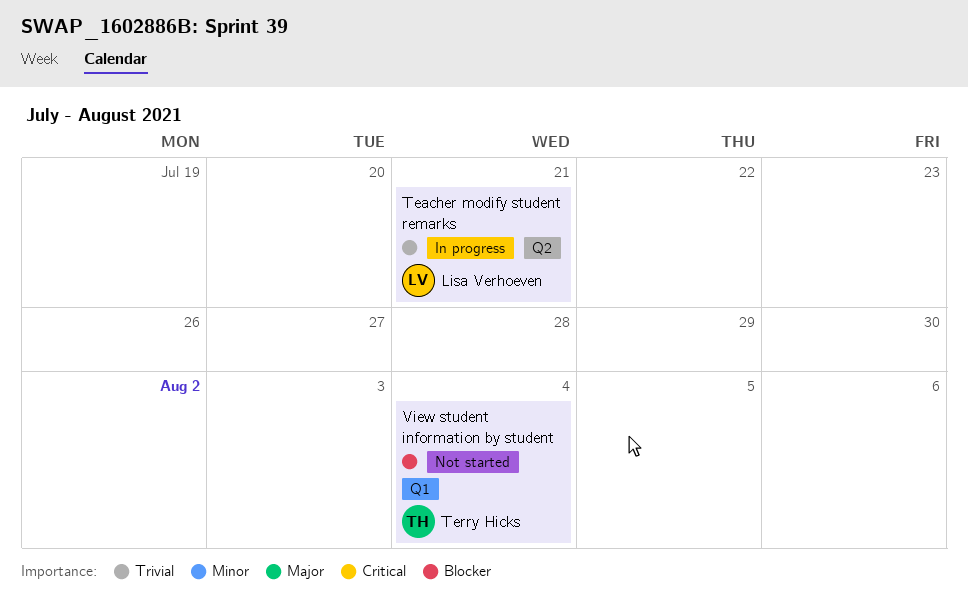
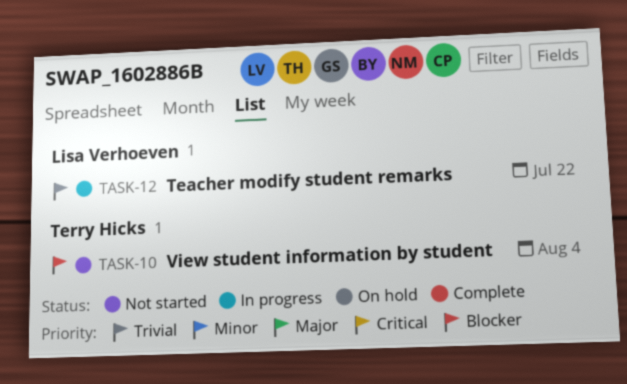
Teacher modify student remarks, due: Jul 21 -> Jul 22

